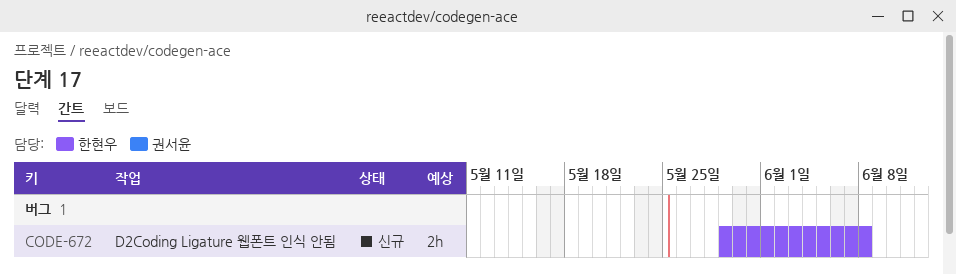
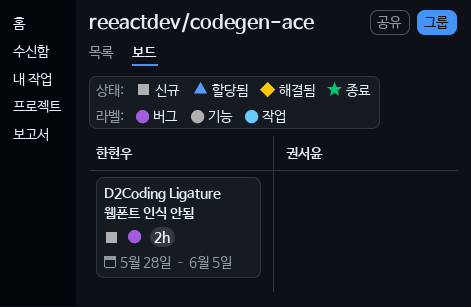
D2Coding Ligature 웹폰트 인식 안됨, start: May 29 -> May 28
D2Coding Ligature 웹폰트 인식 안됨, due: Jun 8 -> Jun 5

